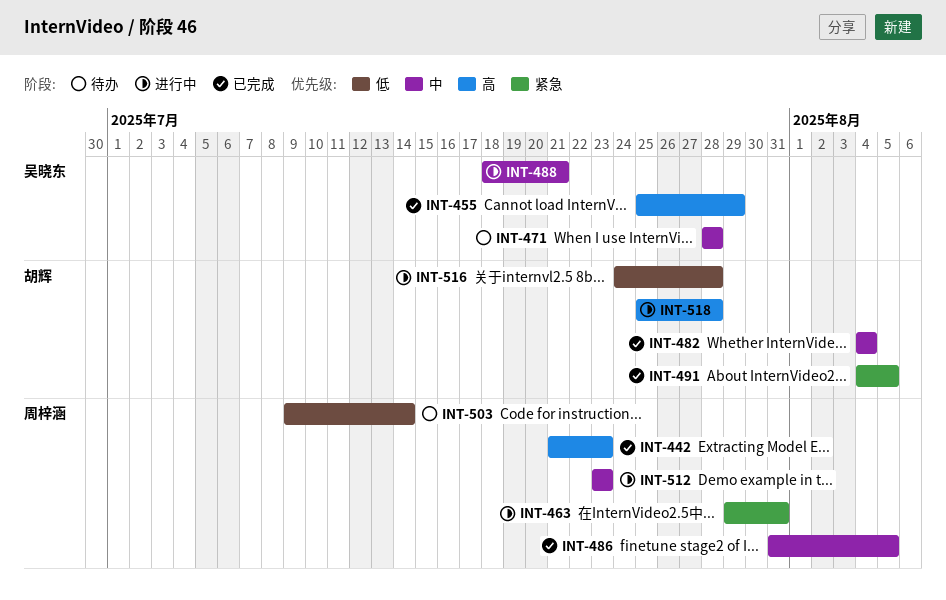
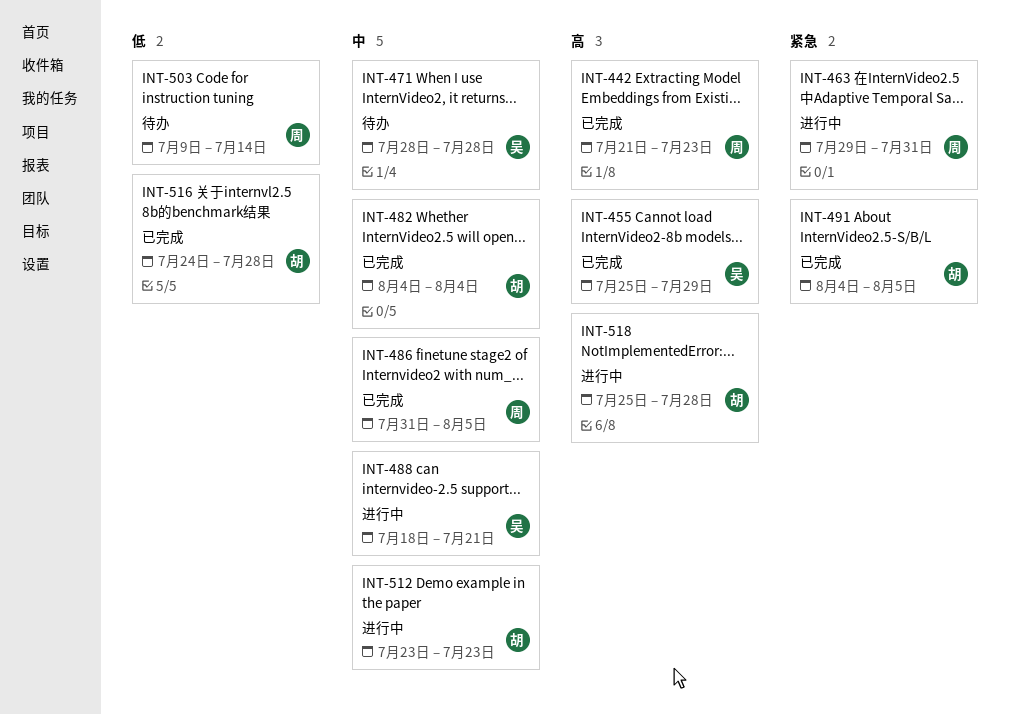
INT-512, owner: 周梓涵 -> 胡辉
INT-516, status: 进行中 -> 已完成

